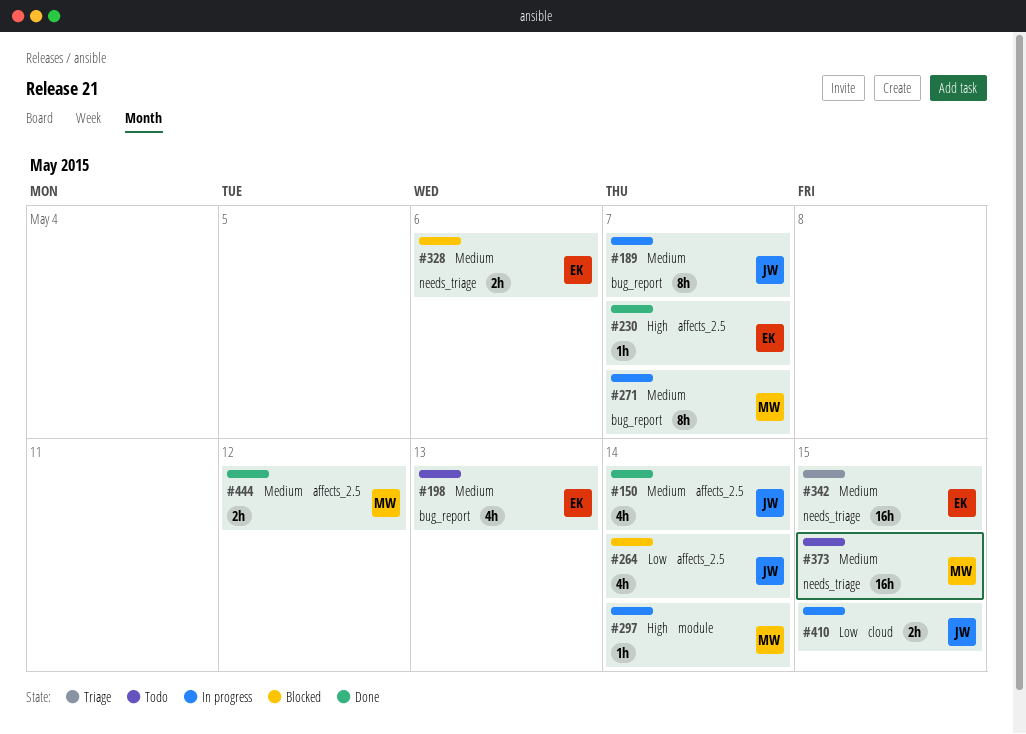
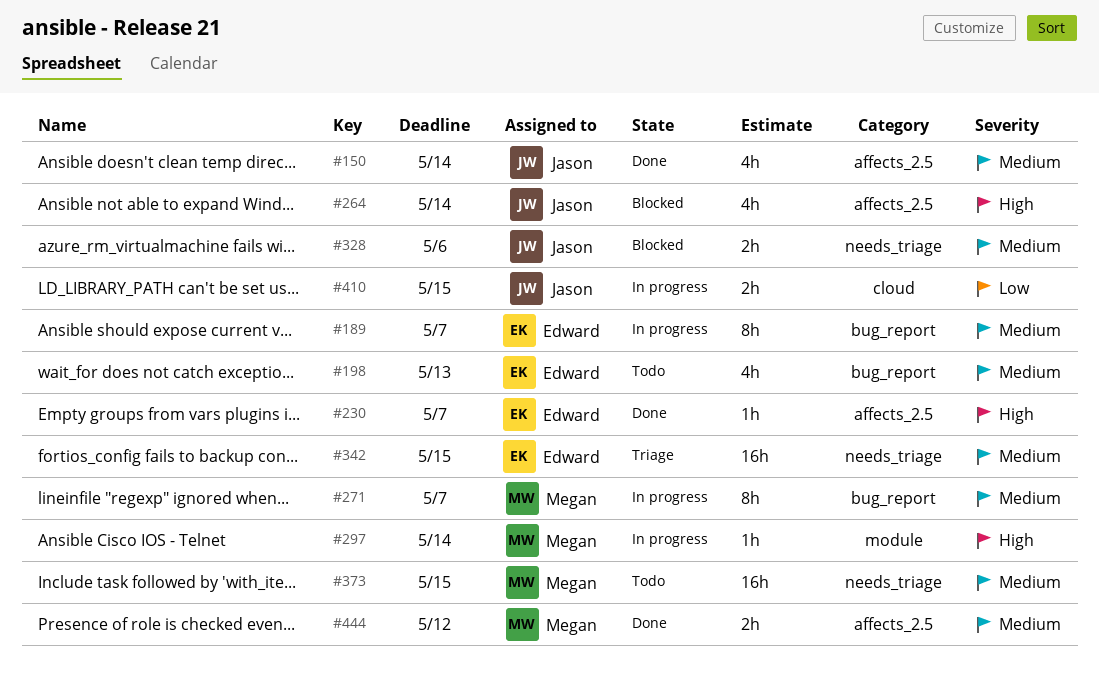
#189, owner: Jason -> Edward
#264, priority: Low -> High
#328, owner: Edward -> Jason

